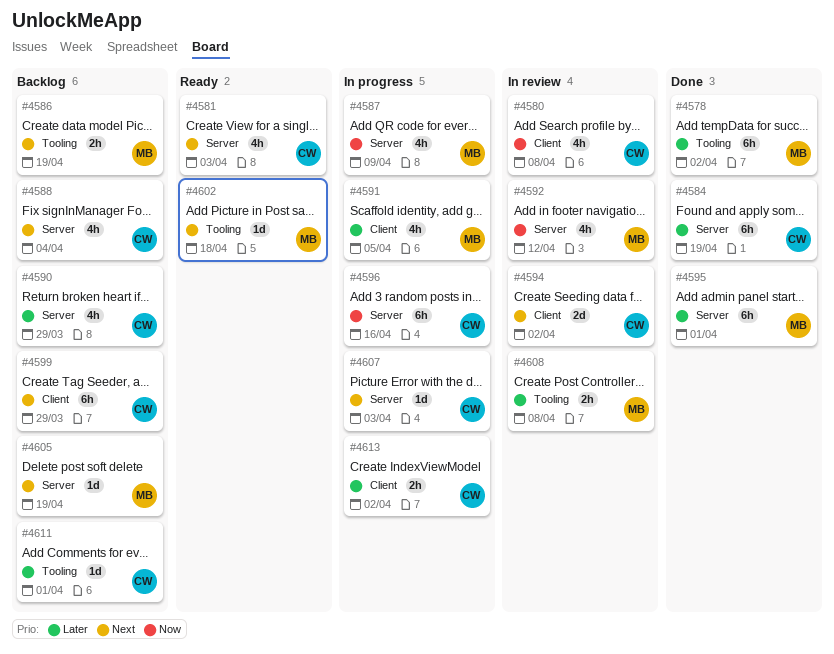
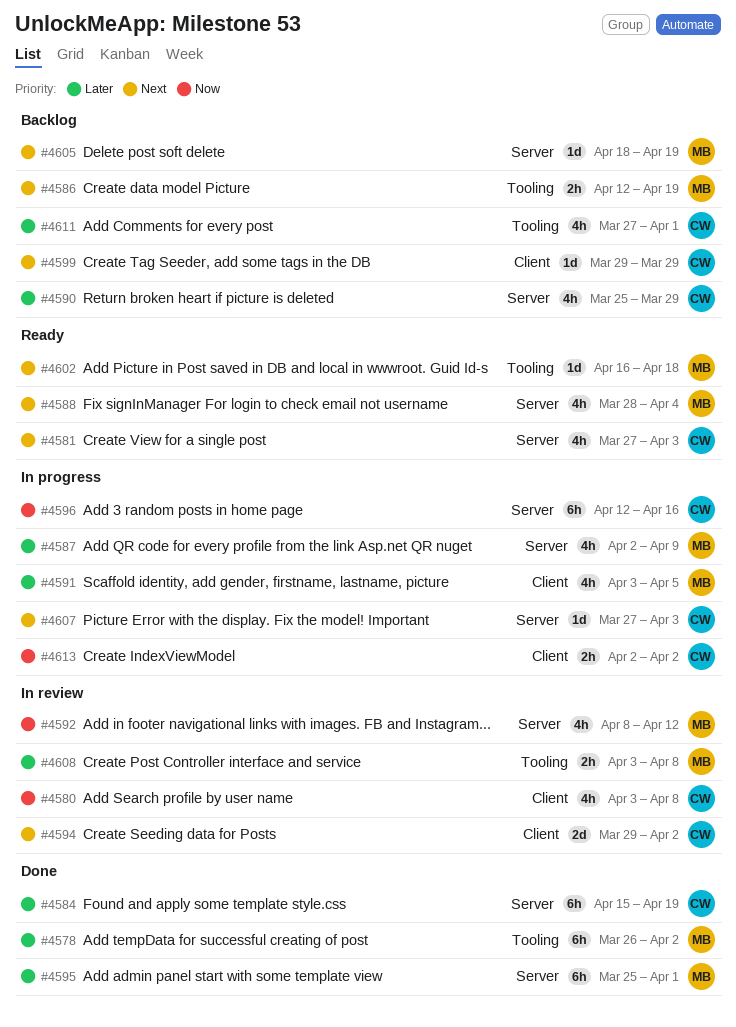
#4587, priority: Now -> Later
#4588, status: Backlog -> Ready
#4588, owner: CW -> MB
#4599, estimate: 6h -> 1d
#4611, estimate: 1d -> 4h
#4613, priority: Later -> Now

